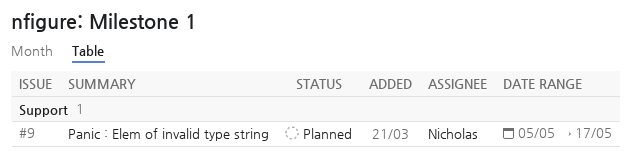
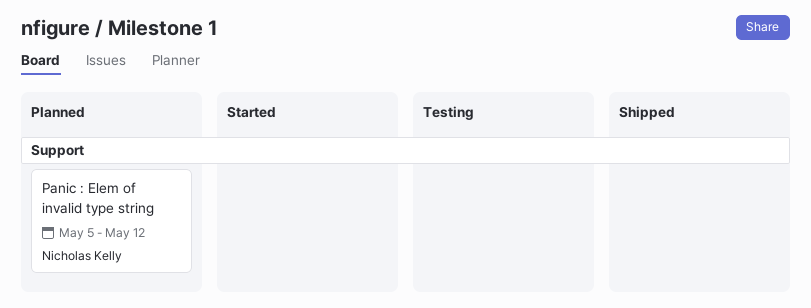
Panic : Elem of invalid type string, due: May 17 -> May 12

